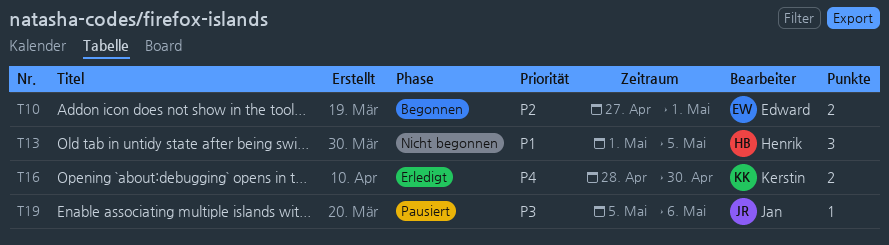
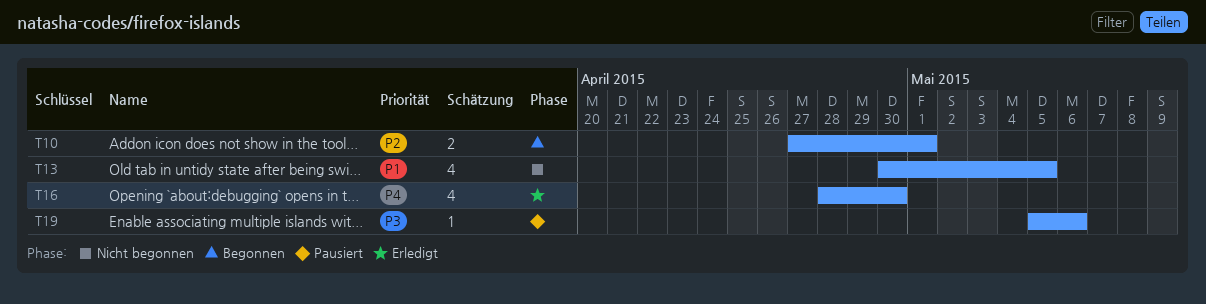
T13, estimate: 3 -> 4
T13, start: May 1 -> Apr 30
T16, estimate: 2 -> 4

